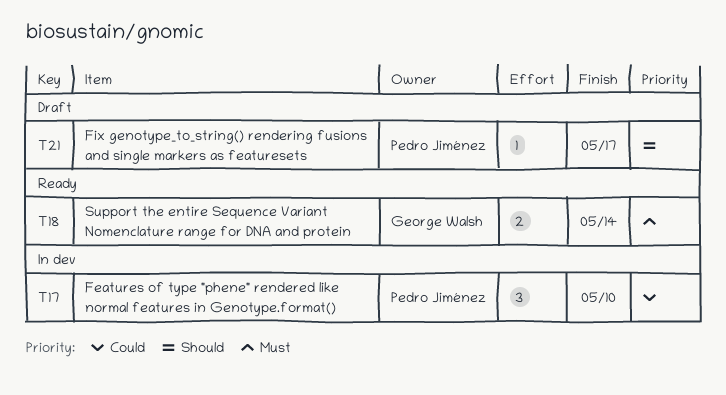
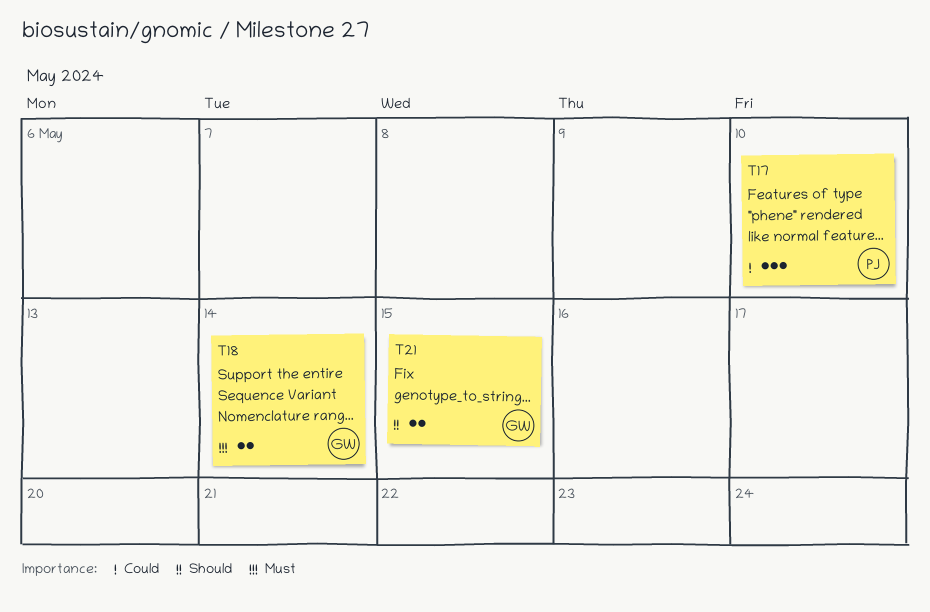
T21, owner: Pedro Jiménez -> George Walsh
T21, estimate: 1 -> 2
T21, due: May 17 -> May 15

